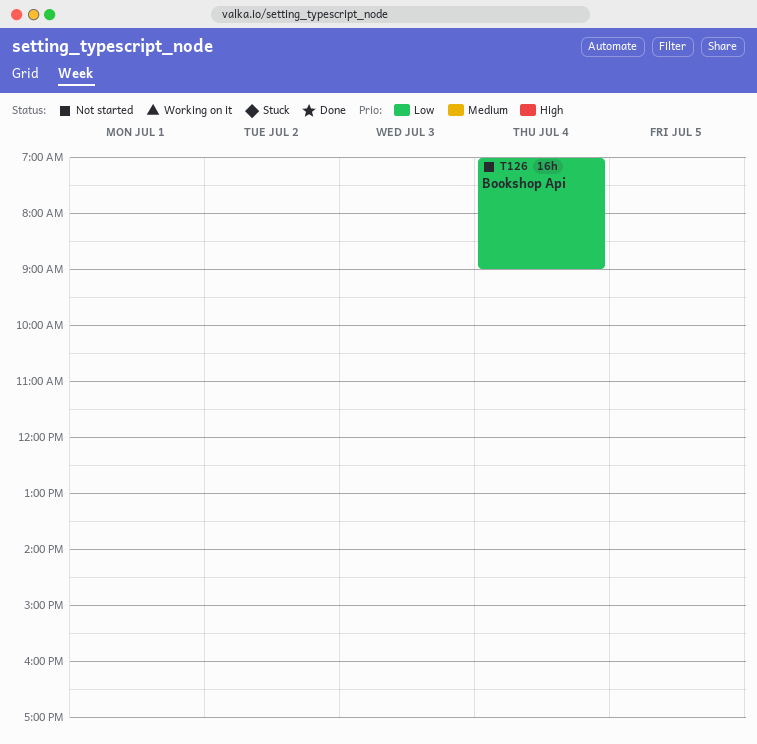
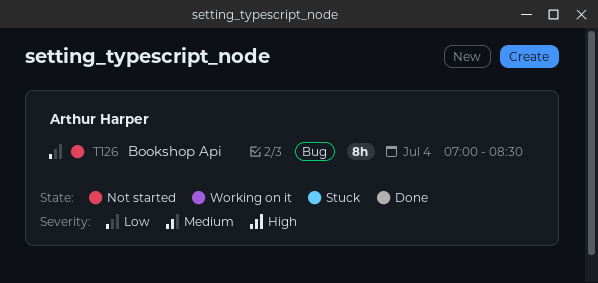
T126, estimate: 16h -> 8h
T126, ends: 09:00 -> 08:30

